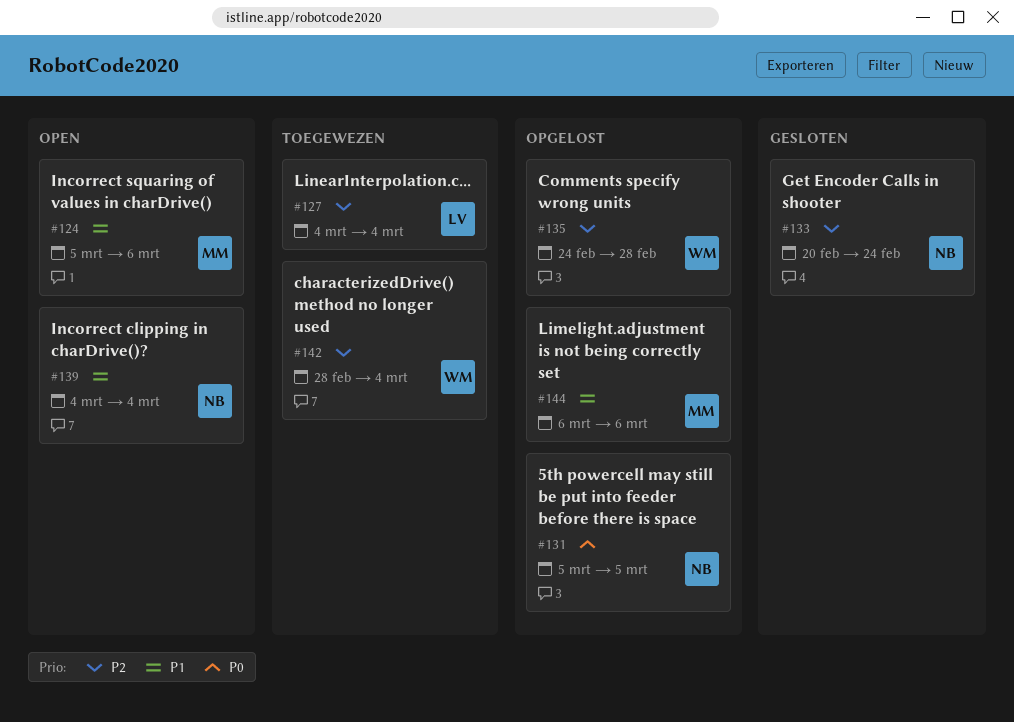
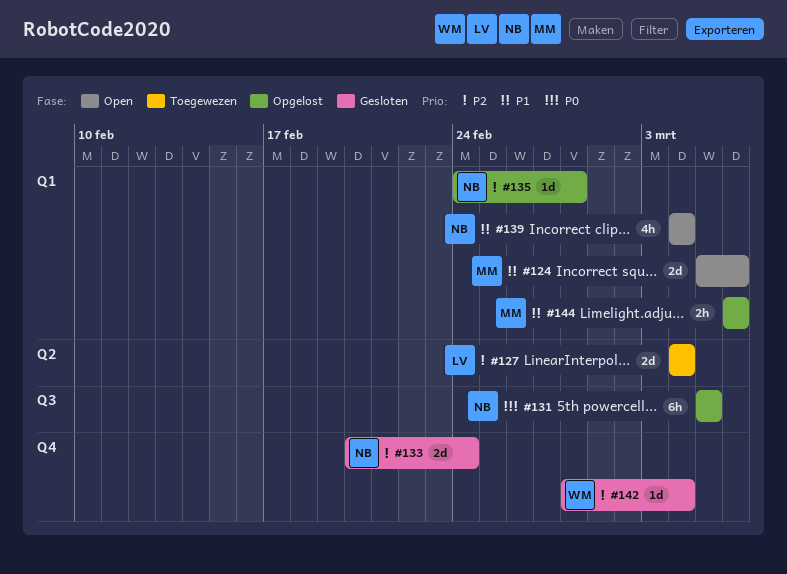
#135, owner: WM -> NB
#142, status: Toegewezen -> Gesloten

